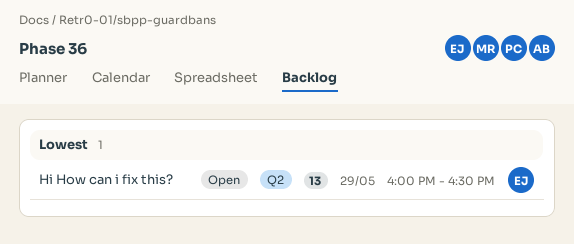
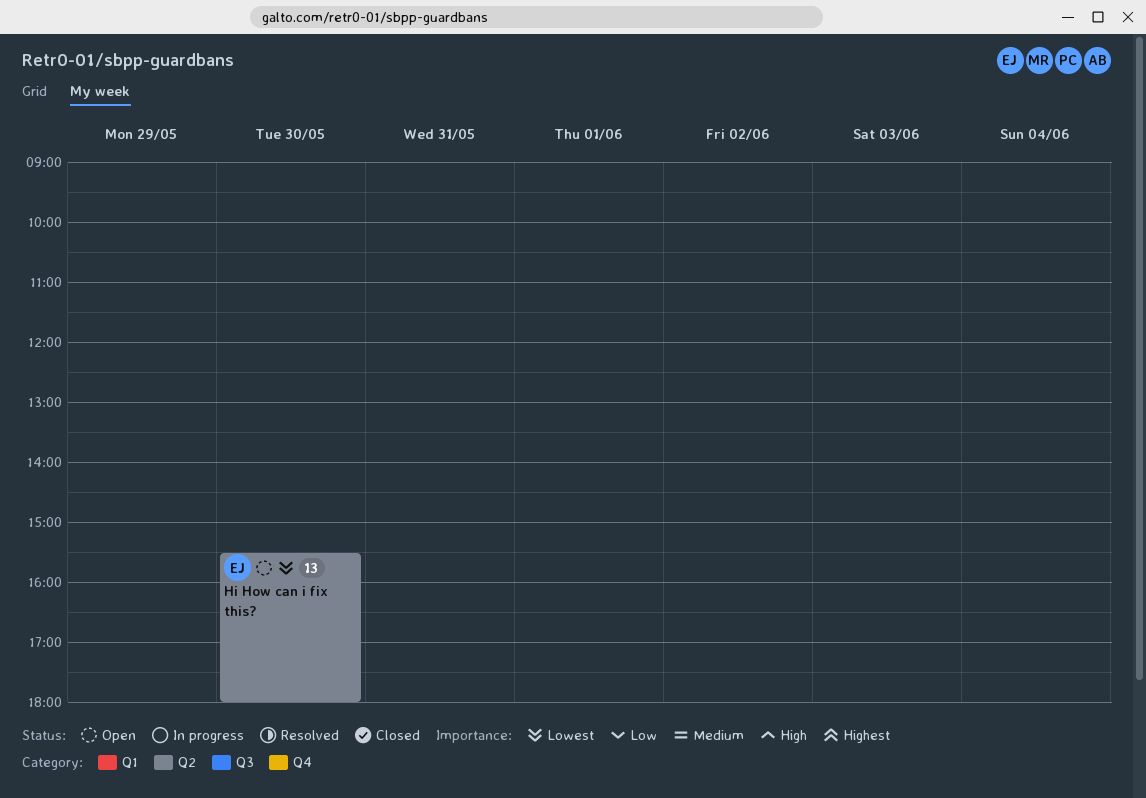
Hi How can i fix this?, day: May 29 -> May 30
Hi How can i fix this?, begins: 16:00 -> 15:30
Hi How can i fix this?, ends: 16:30 -> 18:00

